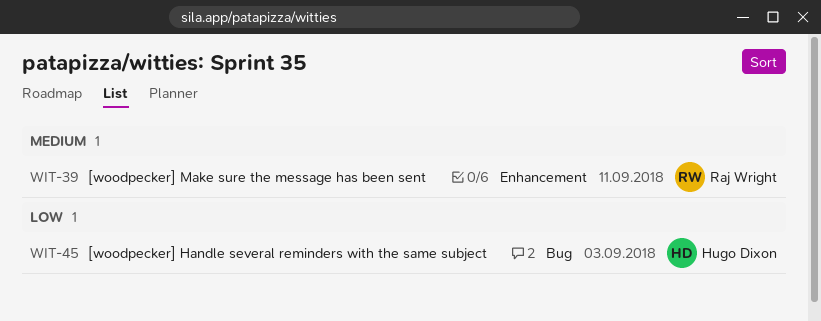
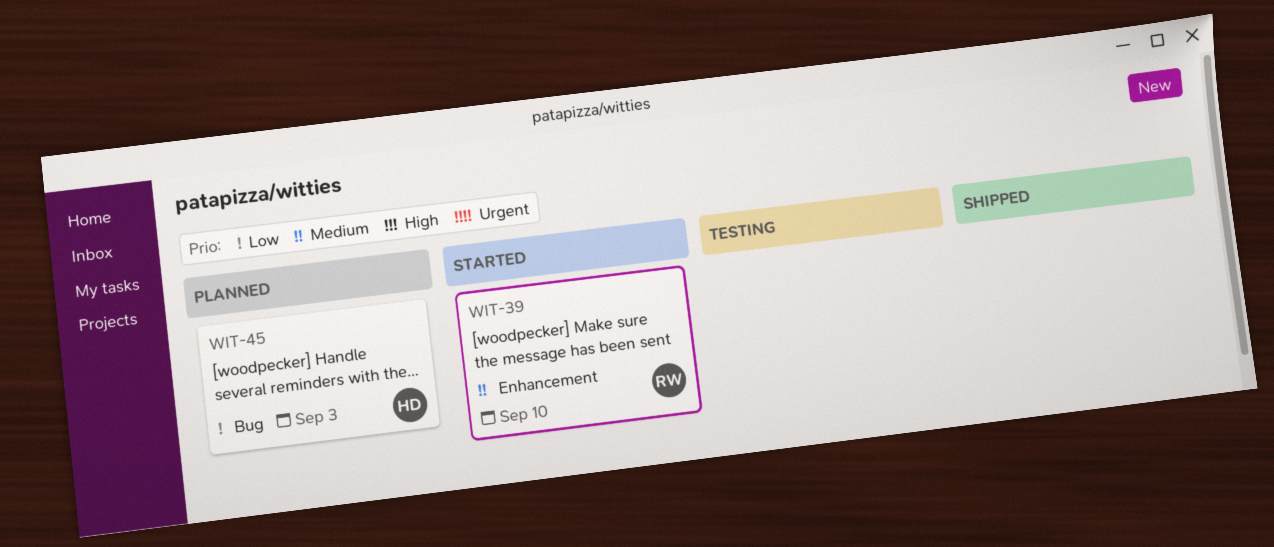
WIT-39, due: Sep 11 -> Sep 10

